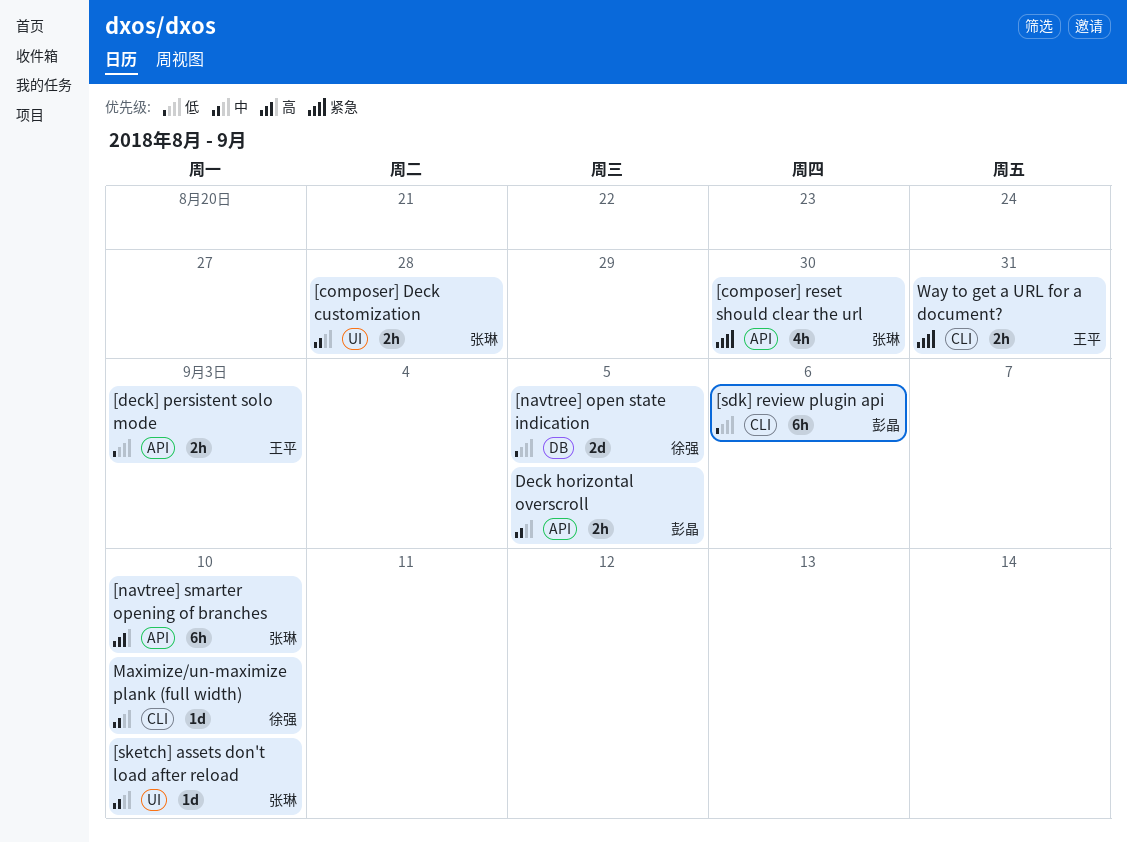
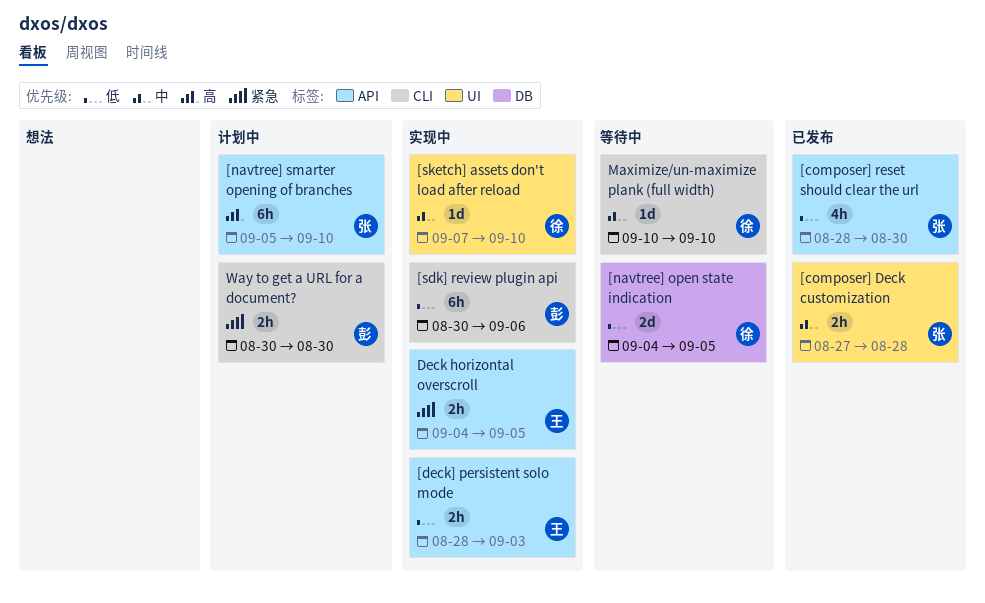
[composer] reset should clear the url, priority: 紧急 -> 低
[sketch] assets don't load after reload, owner: 张琳 -> 徐强
Deck horizontal overscroll, owner: 彭晶 -> 王平
Deck horizontal overscroll, priority: 中 -> 紧急
Way to get a URL for a document?, owner: 王平 -> 彭晶
Way to get a URL for a document?, due: Aug 31 -> Aug 30

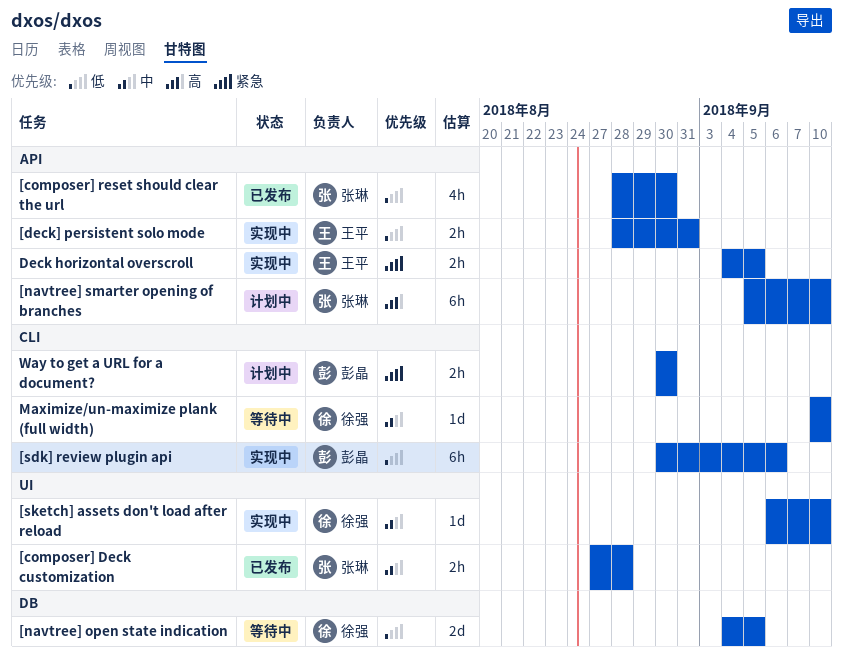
[deck] persistent solo mode, due: Sep 3 -> Aug 31
[sketch] assets don't load after reload, start: Sep 7 -> Sep 6

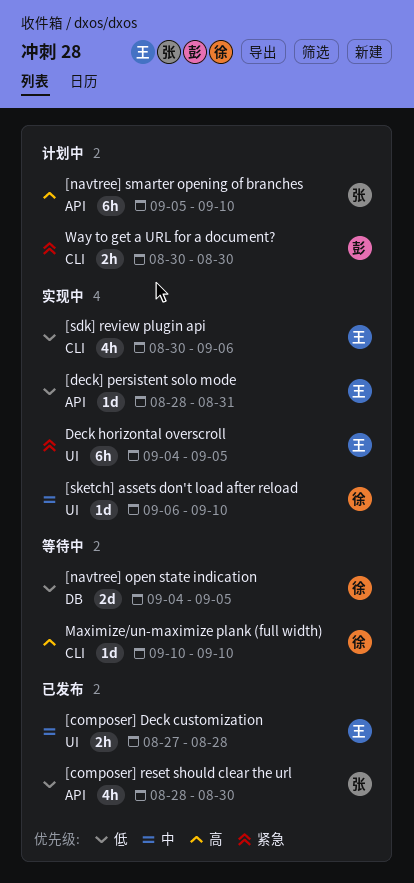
[composer] Deck customization, owner: 张琳 -> 王平
[deck] persistent solo mode, estimate: 2h -> 1d
[sdk] review plugin api, owner: 彭晶 -> 王平
[sdk] review plugin api, estimate: 6h -> 4h
Deck horizontal overscroll, label: API -> UI
Deck horizontal overscroll, estimate: 2h -> 6h
Maximize/un-maximize plank (full width), priority: 中 -> 高

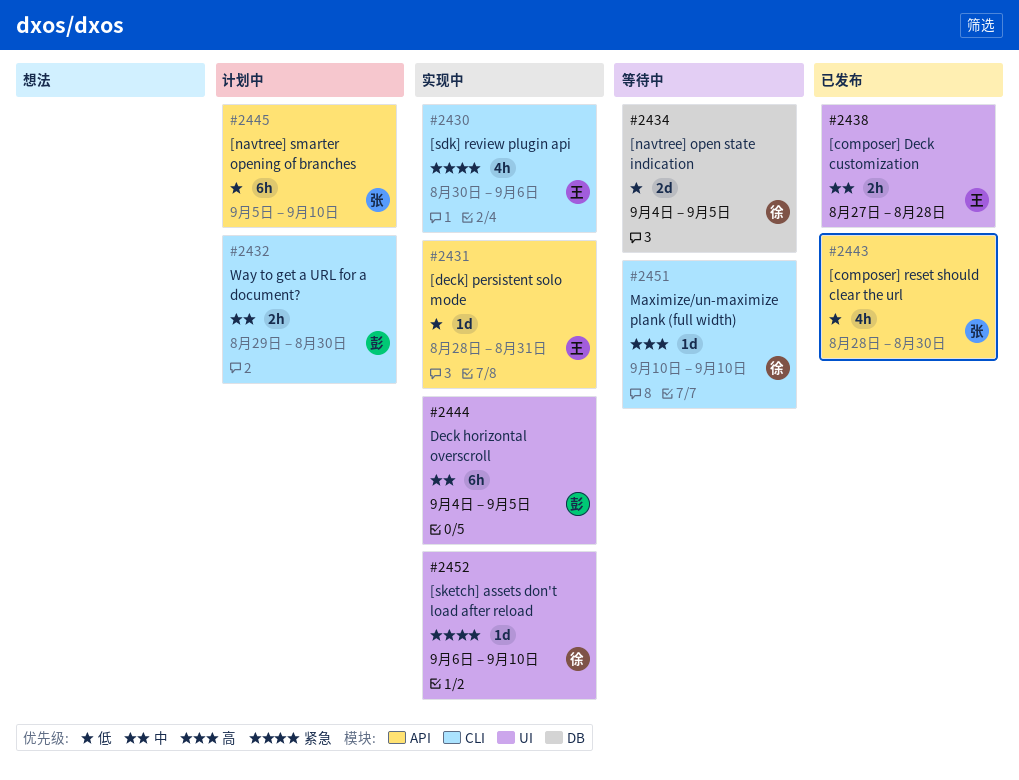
[navtree] smarter opening of branches, priority: 高 -> 低
[sdk] review plugin api, priority: 低 -> 紧急
[sketch] assets don't load after reload, priority: 中 -> 紧急
Deck horizontal overscroll, owner: 王 -> 彭
Deck horizontal overscroll, priority: 紧急 -> 中
Way to get a URL for a document?, priority: 紧急 -> 中
Way to get a URL for a document?, start: Aug 30 -> Aug 29

